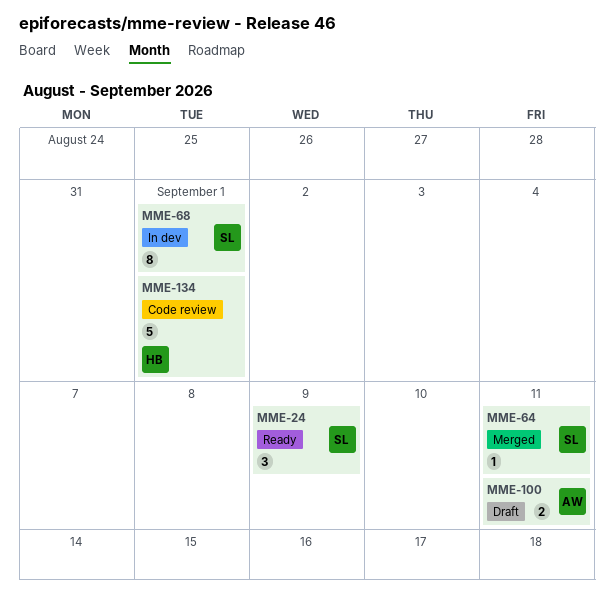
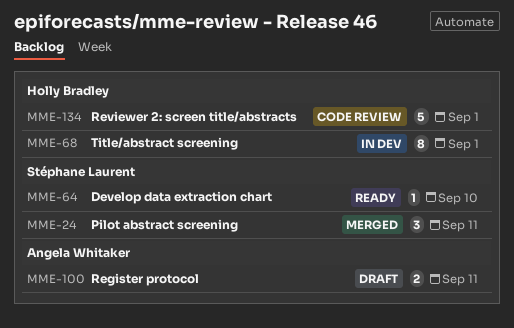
MME-24, status: Ready -> Merged
MME-24, due: Sep 9 -> Sep 11
MME-64, status: Merged -> Ready
MME-64, due: Sep 11 -> Sep 10
MME-68, owner: Stéphane Laurent -> Holly Bradley

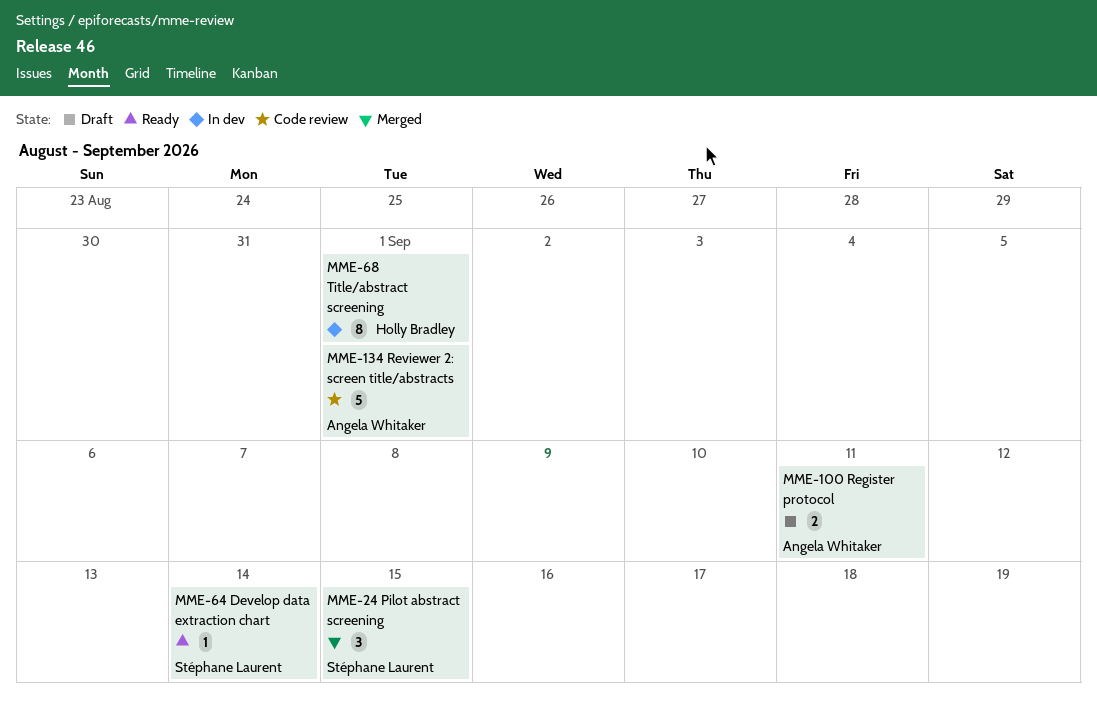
MME-24, due: Sep 11 -> Sep 15
MME-64, due: Sep 10 -> Sep 14
MME-134, owner: Holly Bradley -> Angela Whitaker

